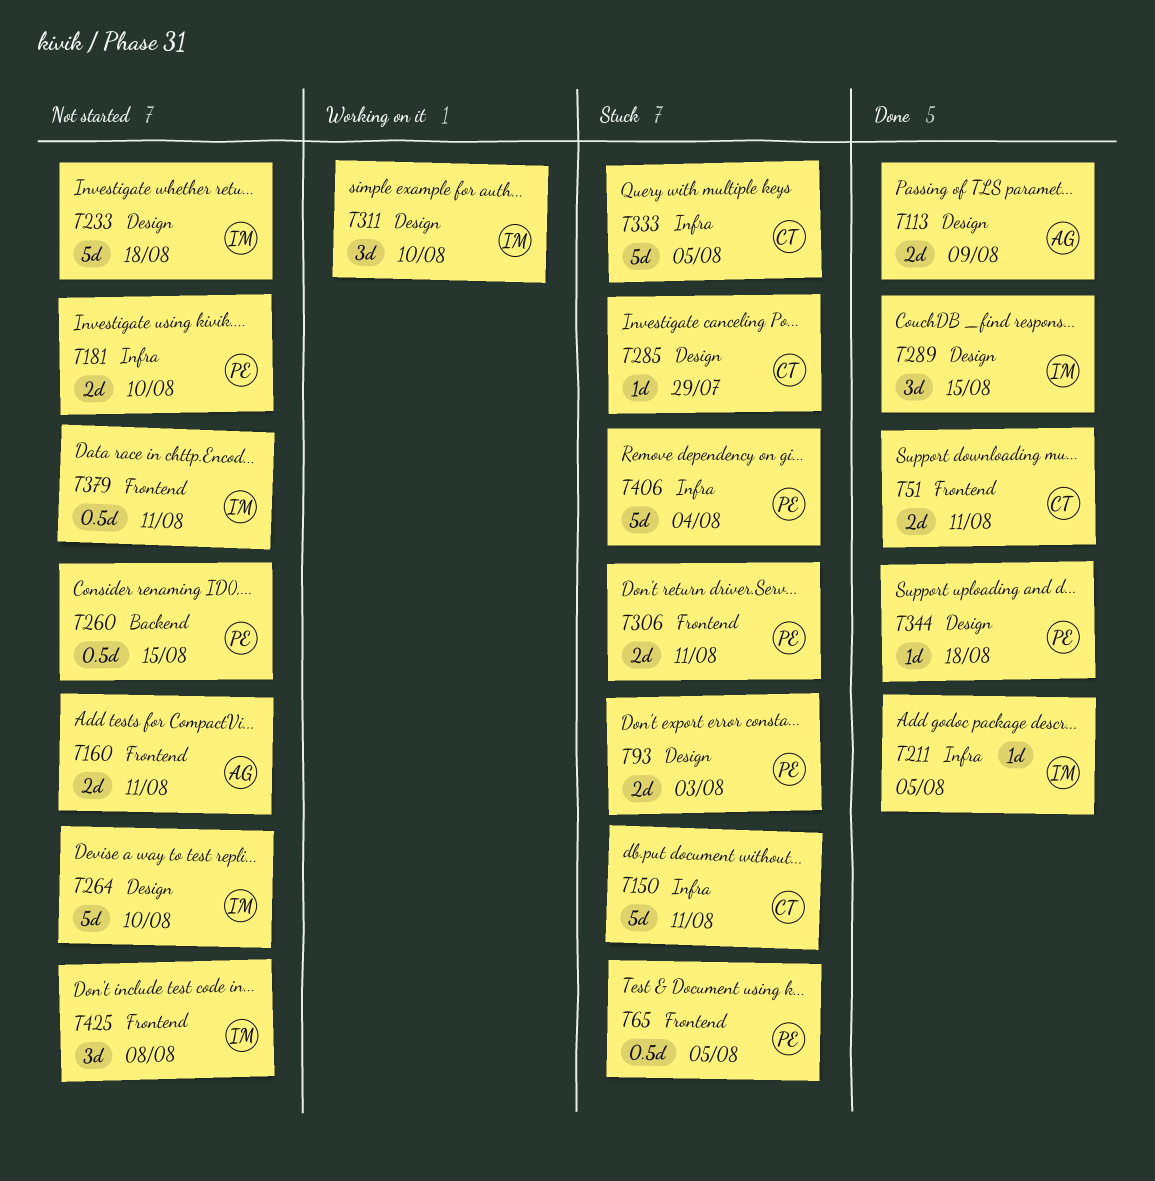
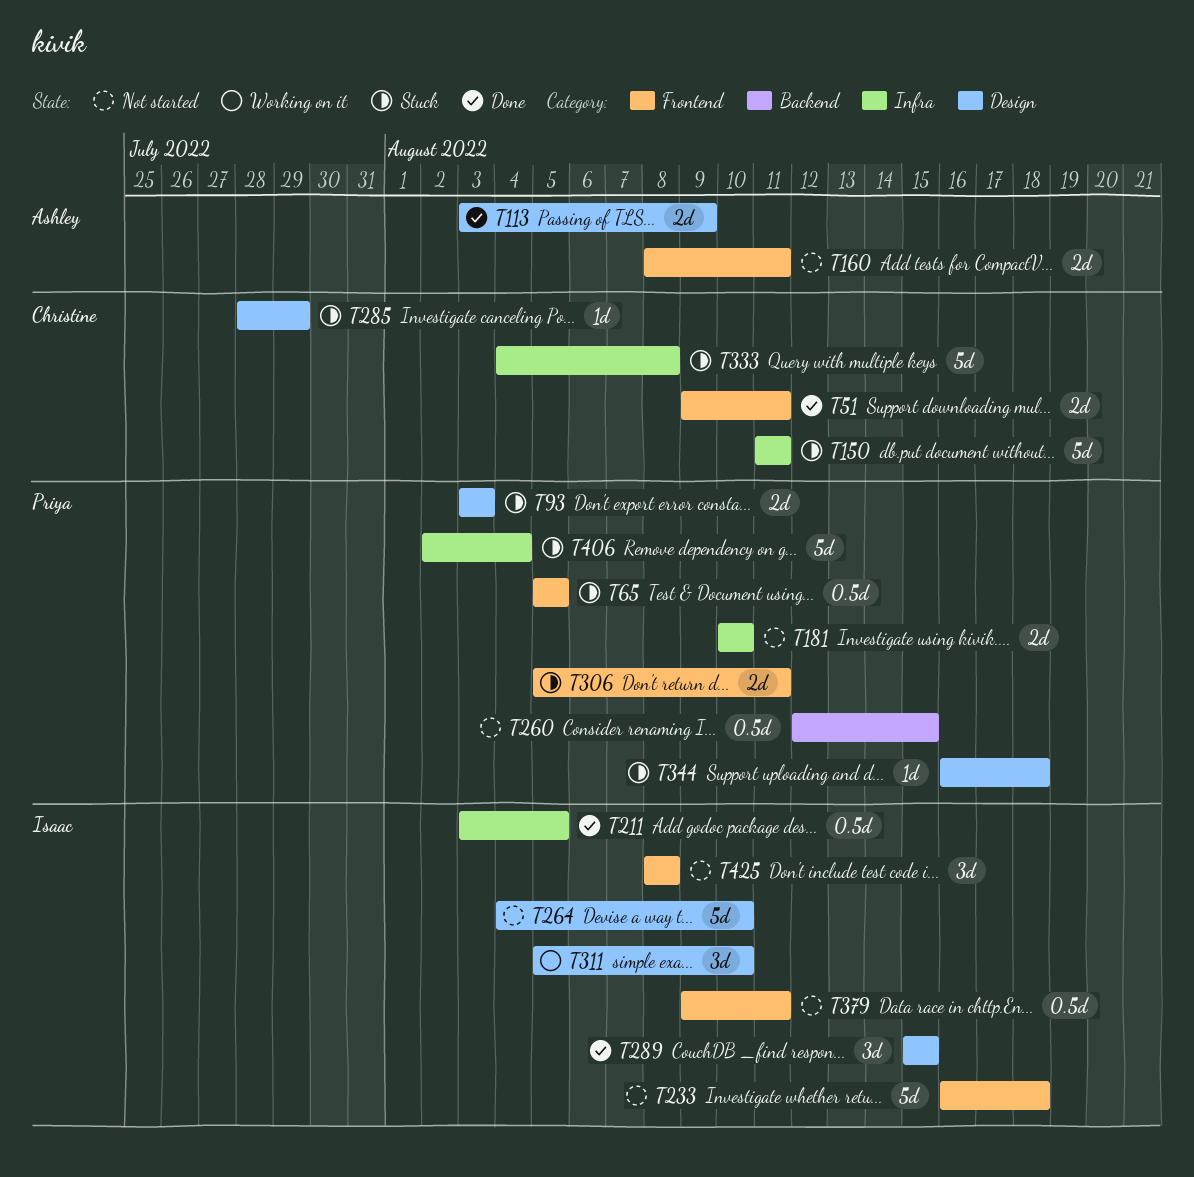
T211, estimate: 1d -> 0.5d
T233, label: Design -> Frontend
T333, due: Aug 5 -> Aug 8
T344, status: Done -> Stuck

